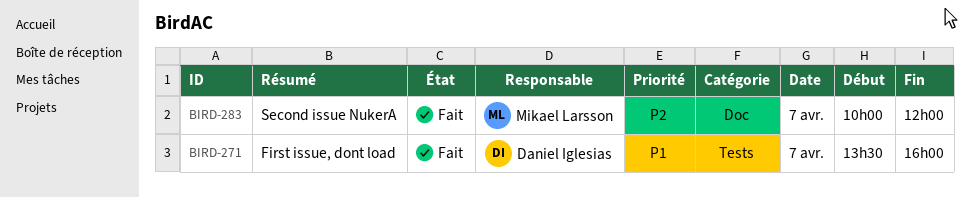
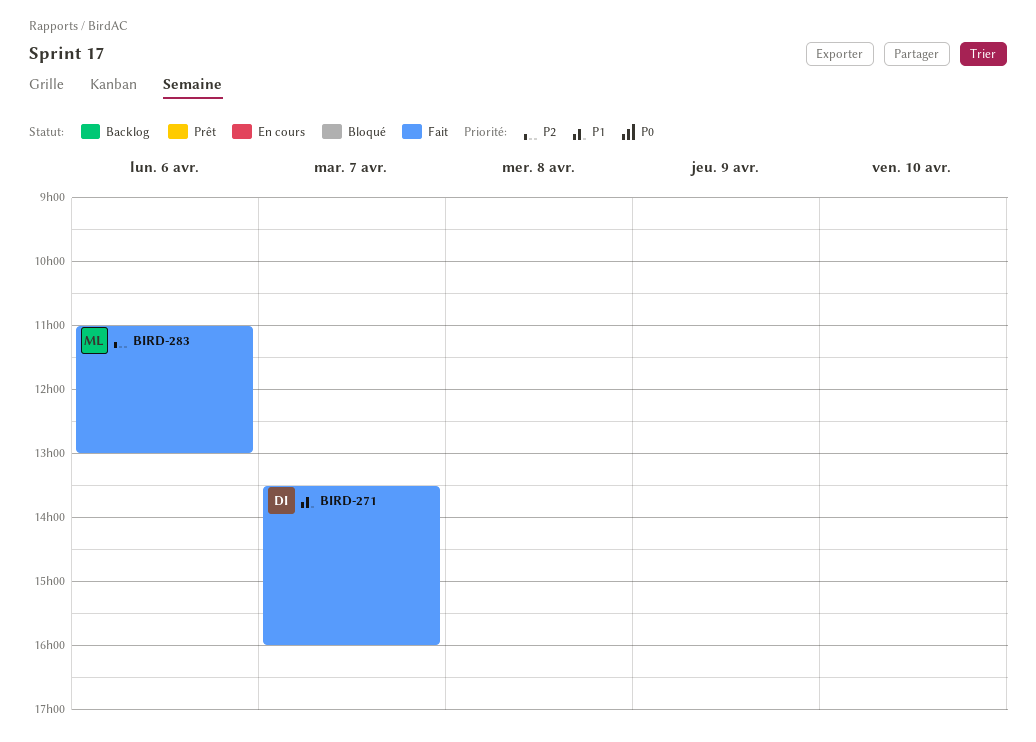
BIRD-283, day: Apr 7 -> Apr 6
BIRD-283, begins: 10:00 -> 11:00
BIRD-283, ends: 12:00 -> 13:00

